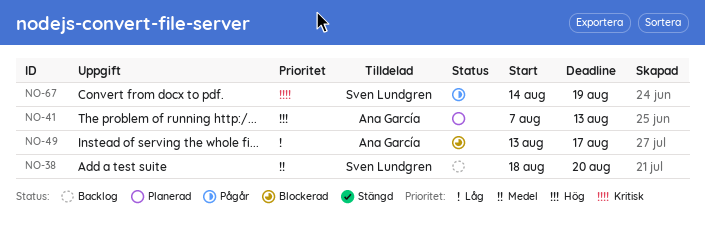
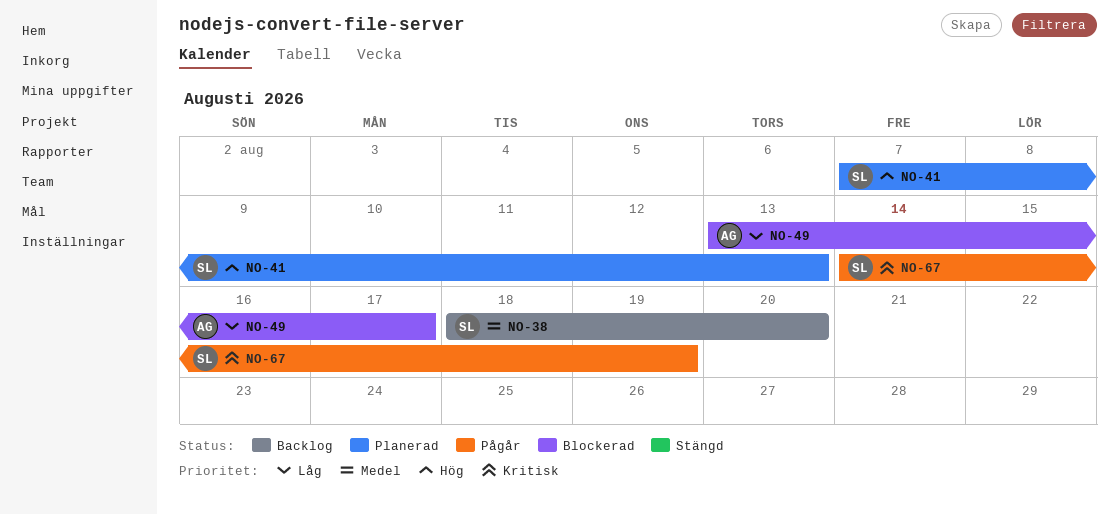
NO-41, owner: Ana García -> Sven Lundgren

